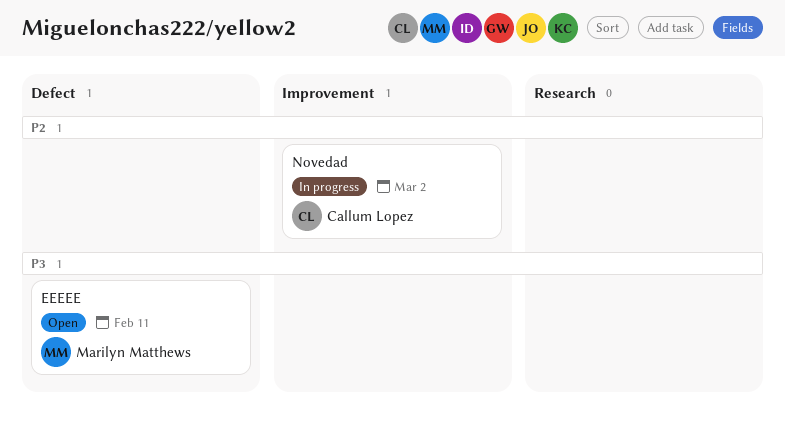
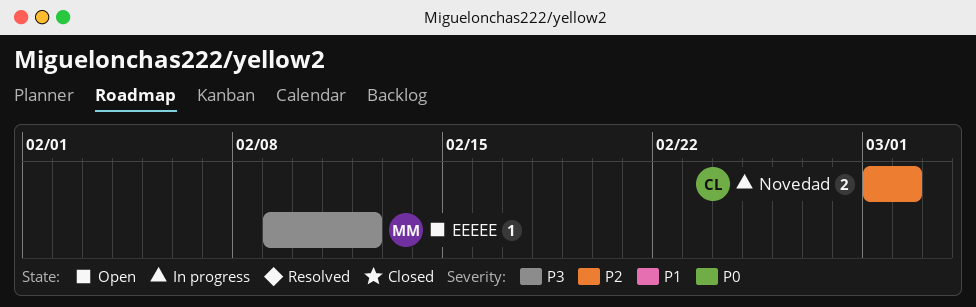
EEEEE, due: Feb 11 -> Feb 12

